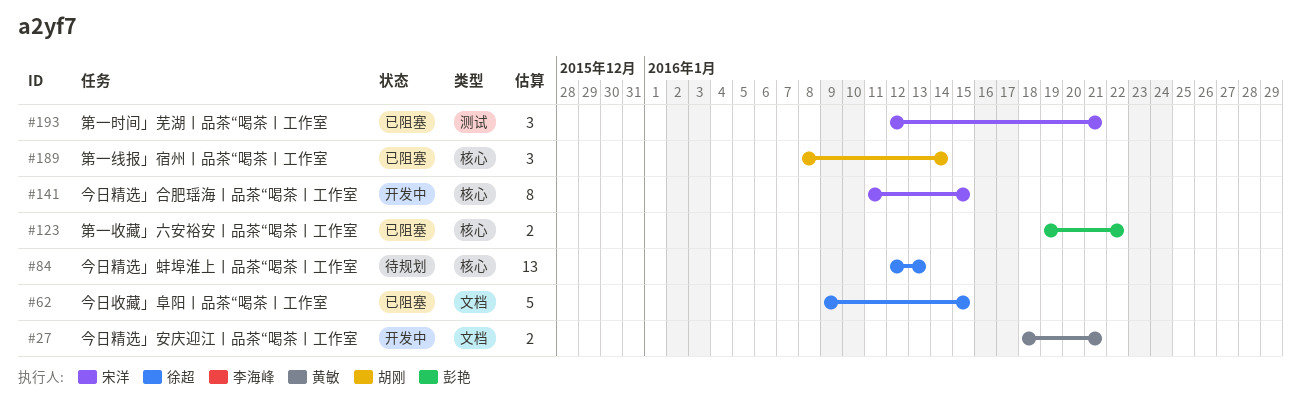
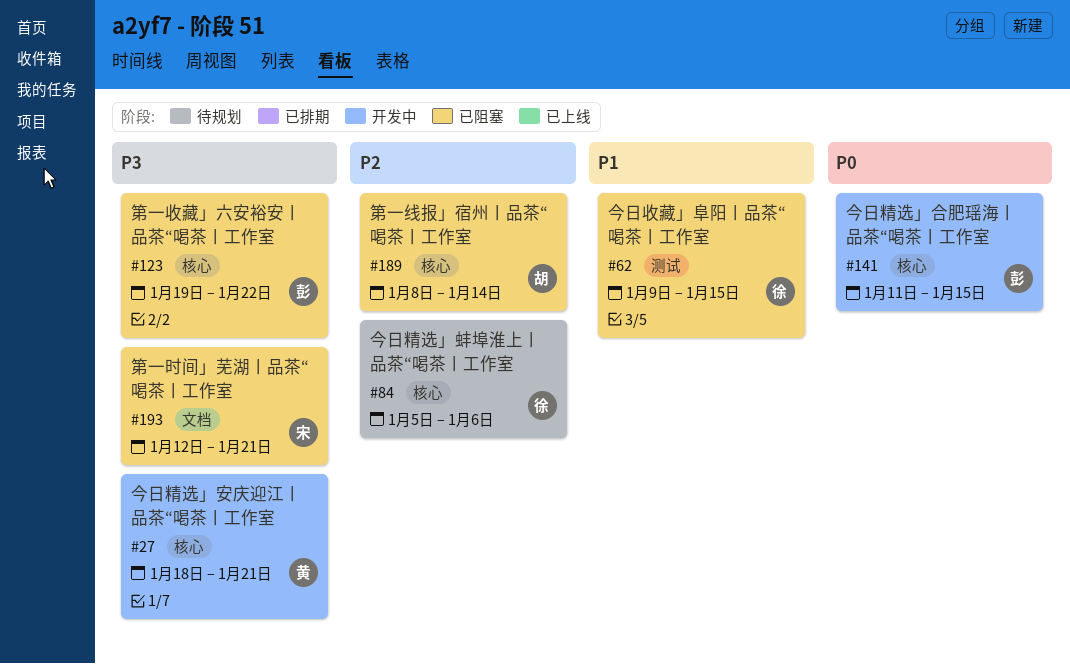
#27, label: 文档 -> 核心
#62, label: 文档 -> 测试
#84, start: Jan 12 -> Jan 5
#84, due: Jan 13 -> Jan 6
#141, owner: 宋洋 -> 彭艳
#193, label: 测试 -> 文档

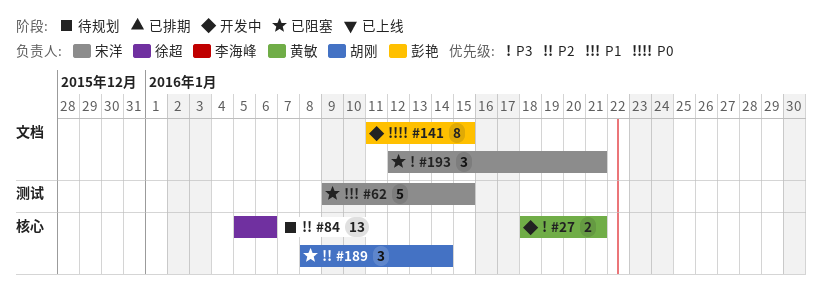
#62, owner: 徐超 -> 宋洋
#123: present -> none
#141, label: 核心 -> 文档

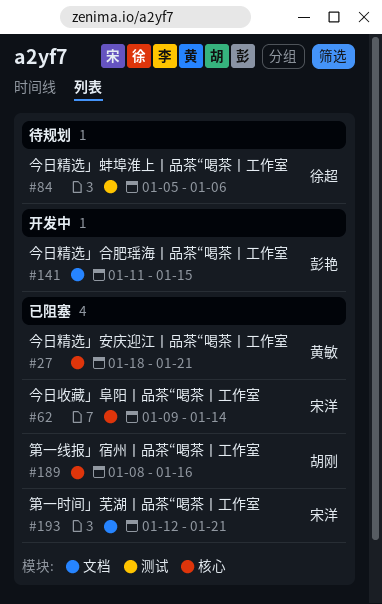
#27, status: 开发中 -> 已阻塞
#62, label: 测试 -> 核心
#62, due: Jan 15 -> Jan 14
#84, label: 核心 -> 测试
#189, due: Jan 14 -> Jan 16

